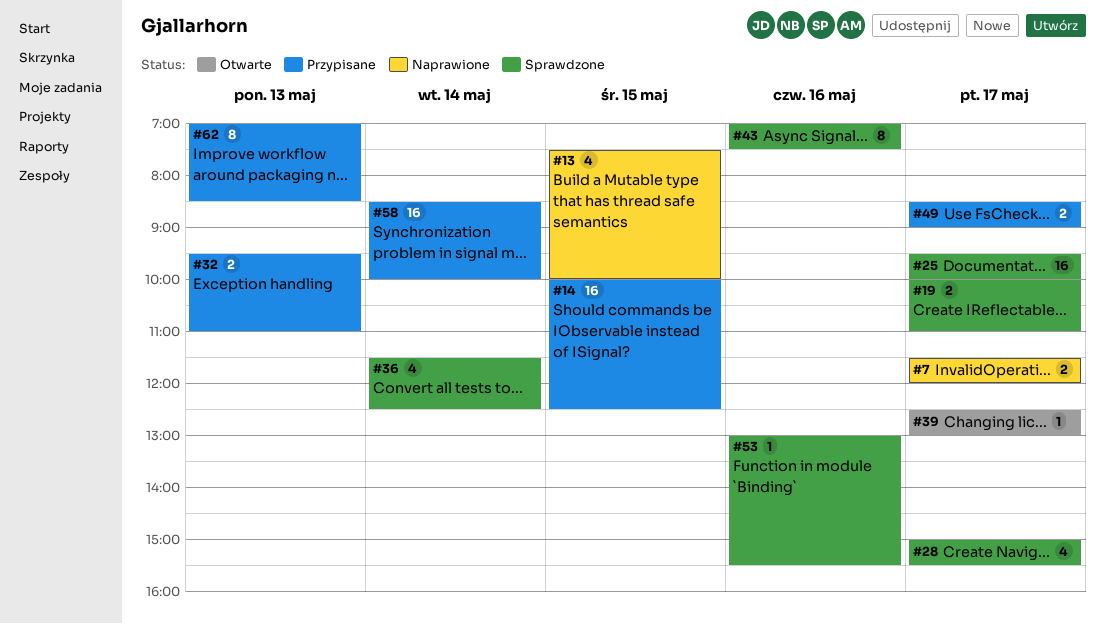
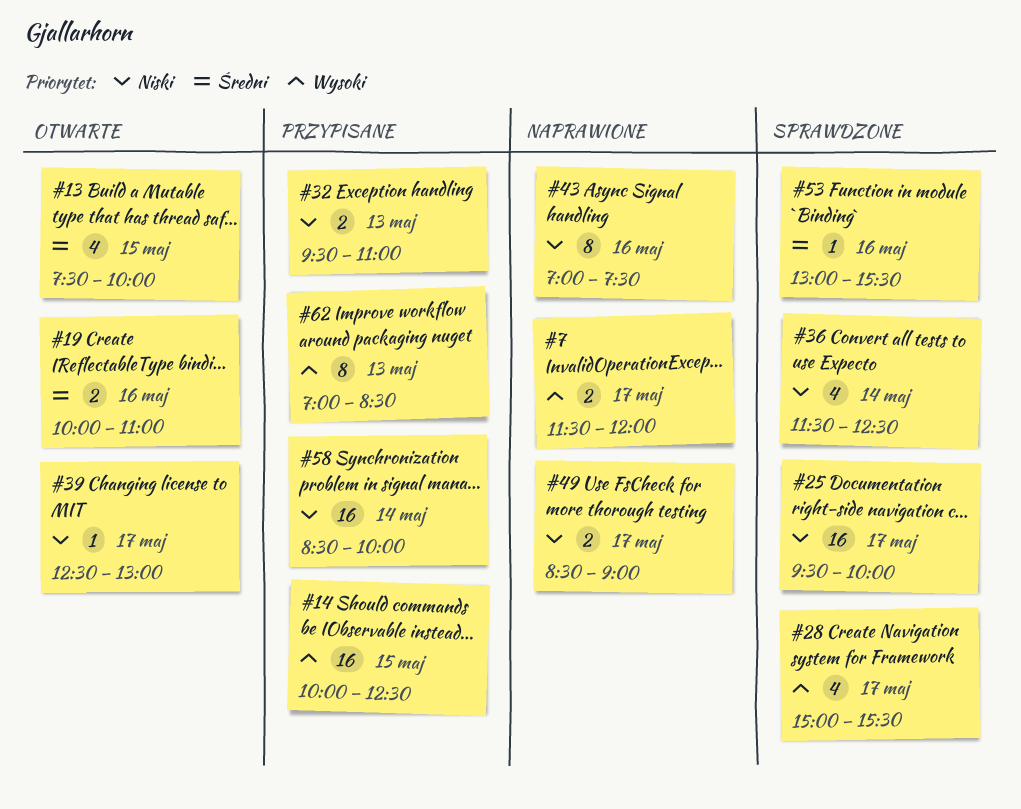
#13, status: Naprawione -> Otwarte
#19, status: Sprawdzone -> Otwarte
#19, day: May 17 -> May 16
#43, status: Sprawdzone -> Naprawione
#49, status: Przypisane -> Naprawione

